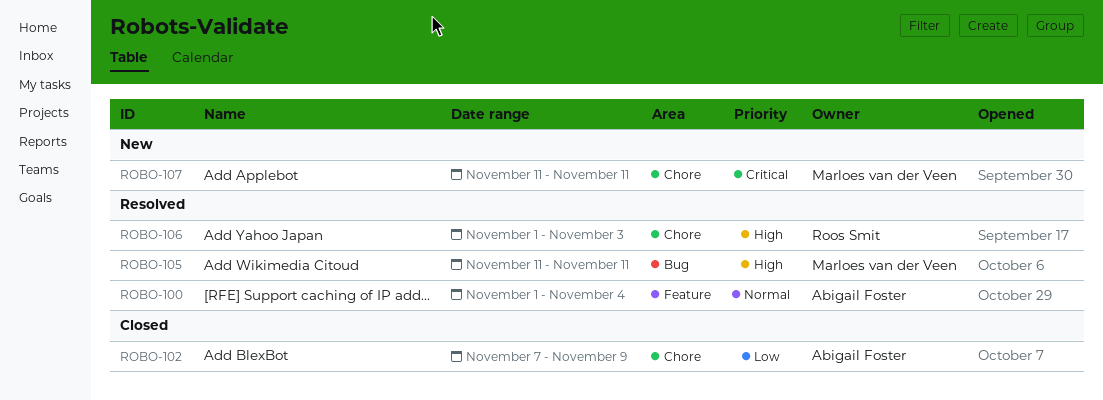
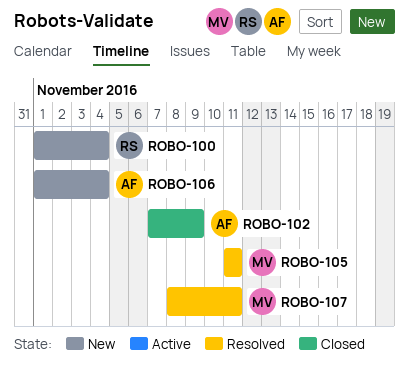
ROBO-100, status: Resolved -> New
ROBO-100, owner: Abigail Foster -> Roos Smit
ROBO-106, status: Resolved -> New
ROBO-106, owner: Roos Smit -> Abigail Foster
ROBO-106, due: Nov 3 -> Nov 4
ROBO-107, status: New -> Resolved
ROBO-107, start: Nov 11 -> Nov 8

